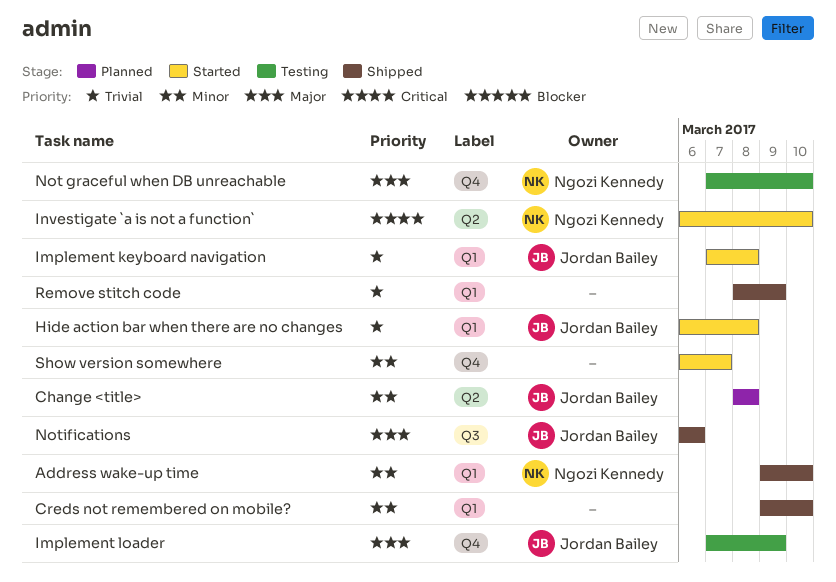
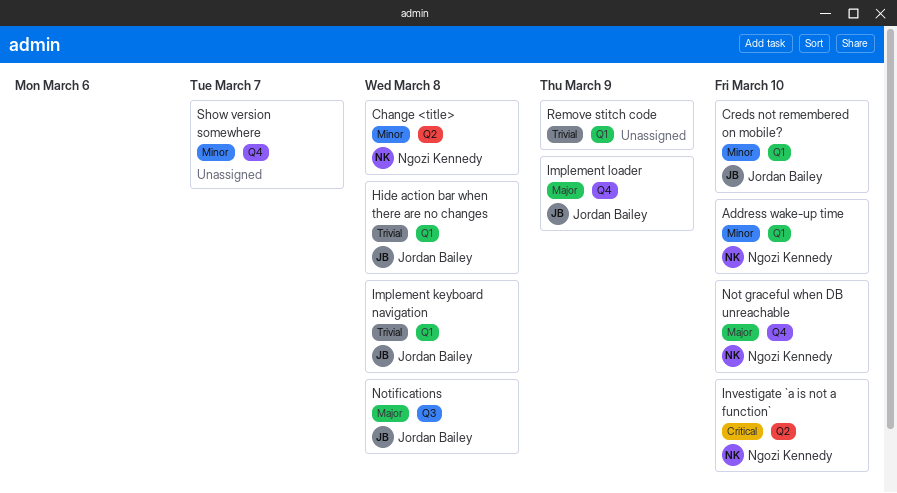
Change <title>, owner: Jordan Bailey -> Ngozi Kennedy
Creds not remembered on mobile?, owner: none -> Jordan Bailey
Notifications, due: Mar 6 -> Mar 8

